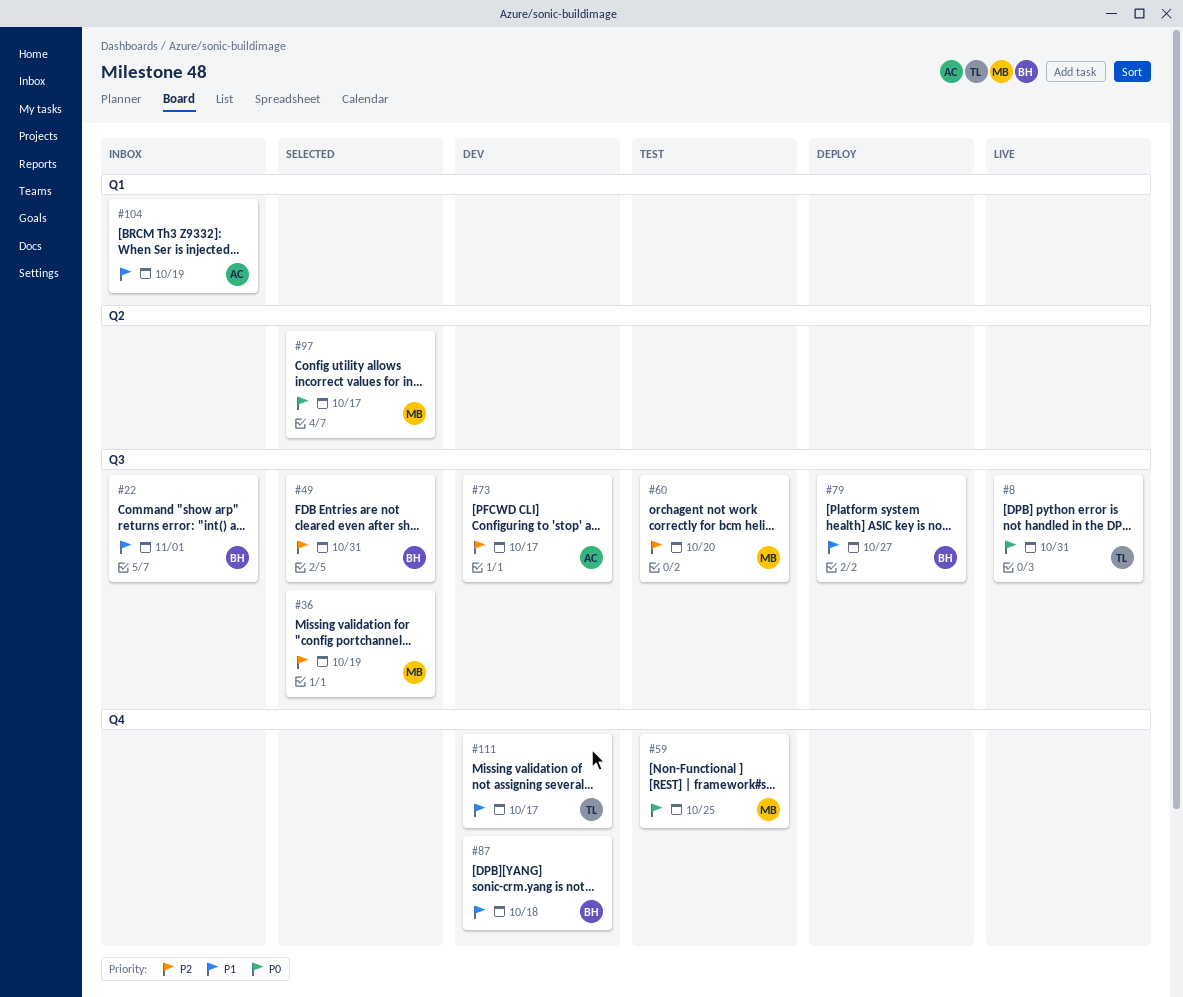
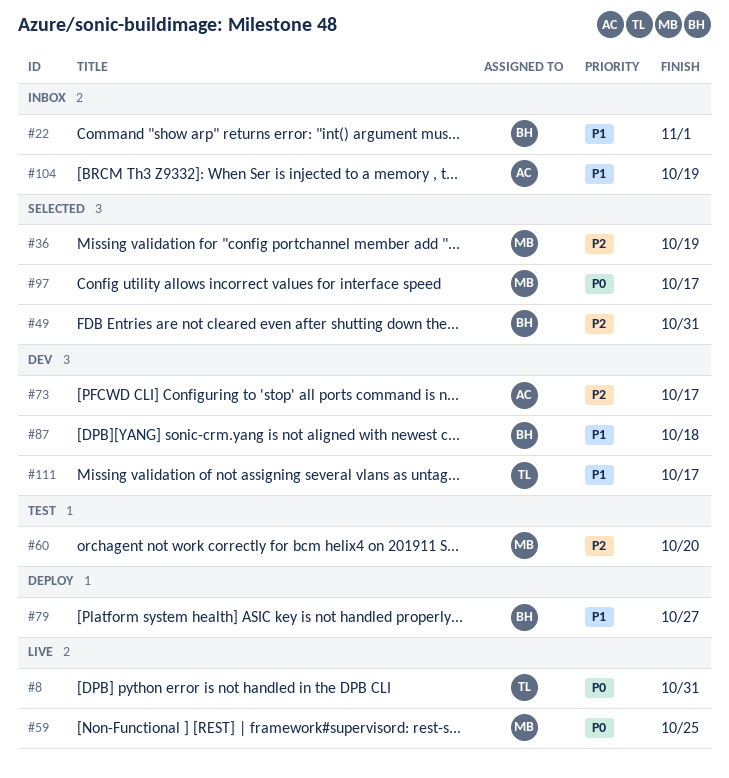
#59, status: Test -> Live

